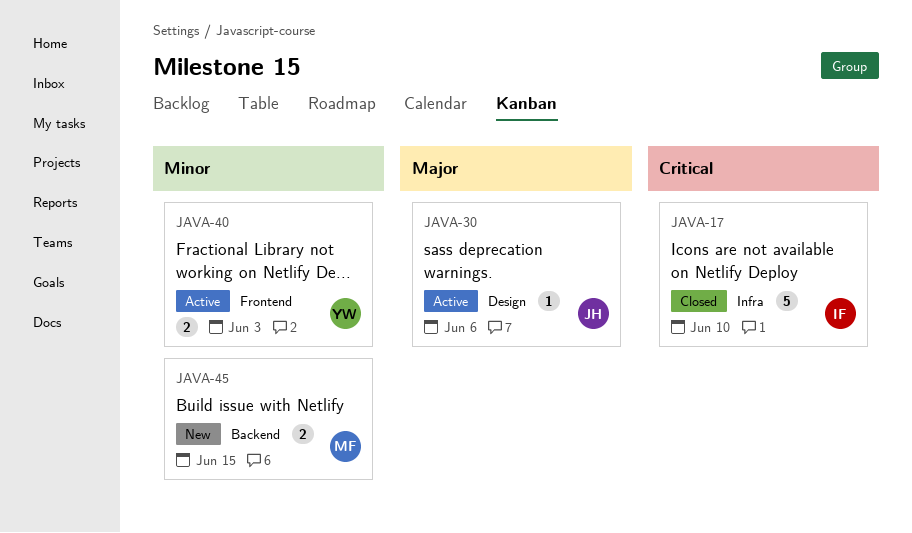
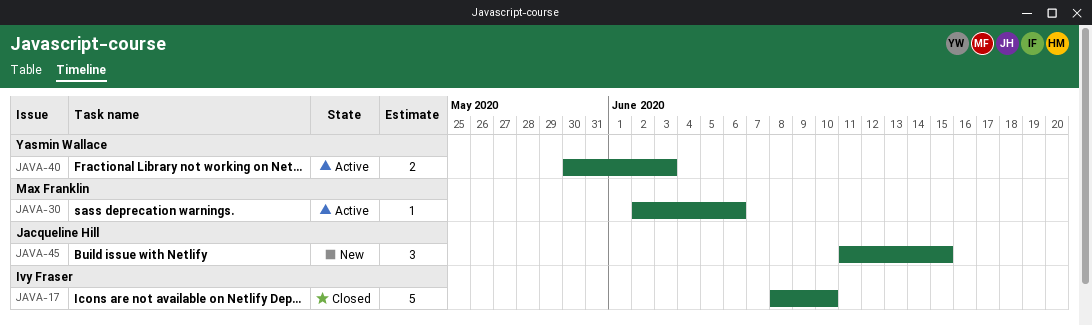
JAVA-30, owner: Jacqueline Hill -> Max Franklin
JAVA-45, owner: Max Franklin -> Jacqueline Hill
JAVA-45, estimate: 2 -> 3

